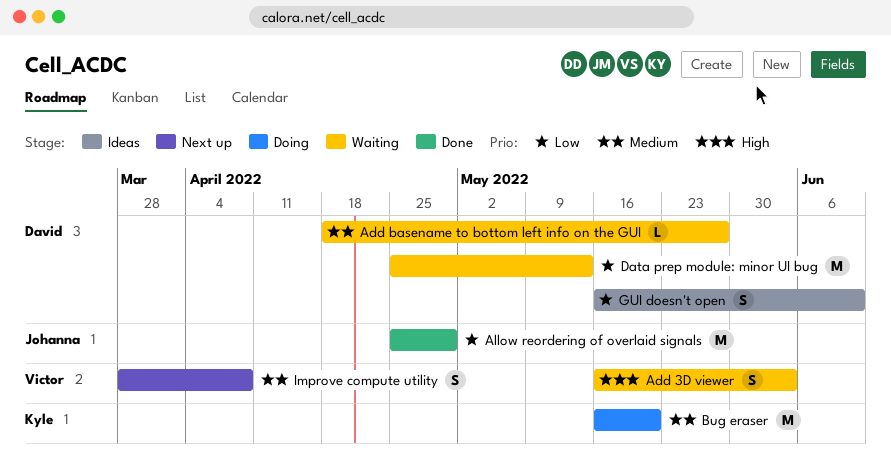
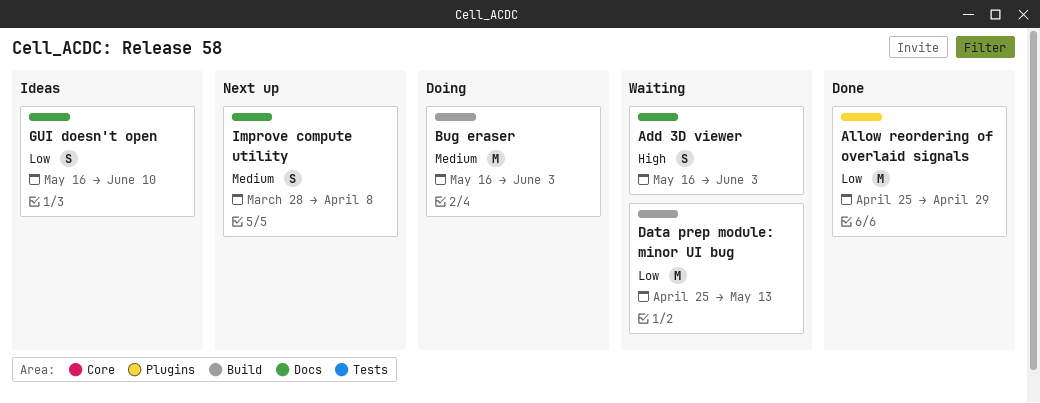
Add basename to bottom left info on the GUI: present -> none
Bug eraser, due: May 20 -> Jun 3

